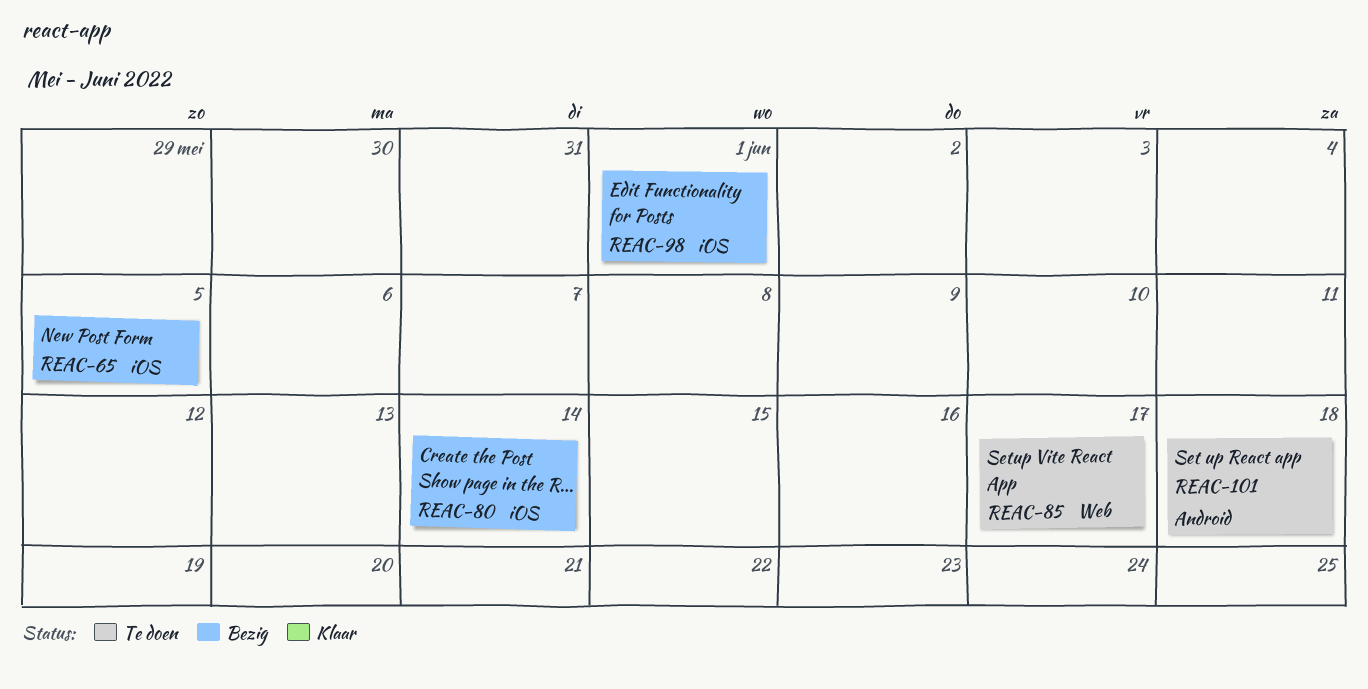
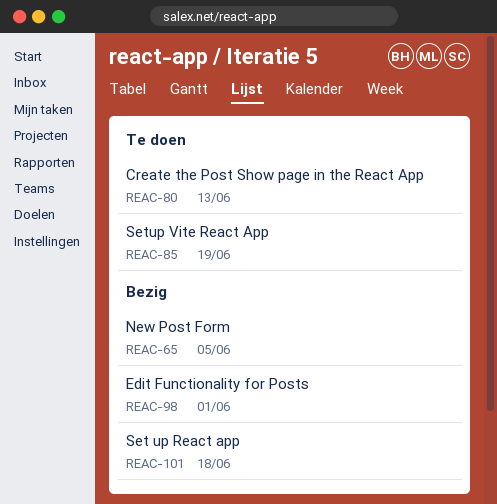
REAC-80, status: Bezig -> Te doen
REAC-80, due: Jun 14 -> Jun 13
REAC-85, due: Jun 17 -> Jun 19
REAC-101, status: Te doen -> Bezig

